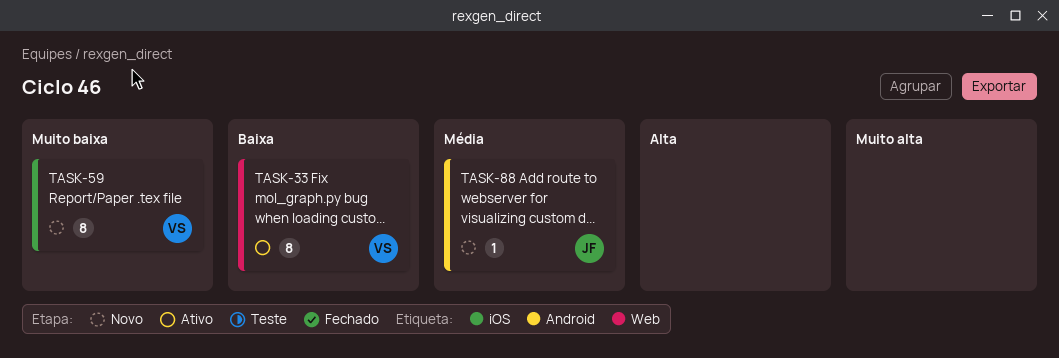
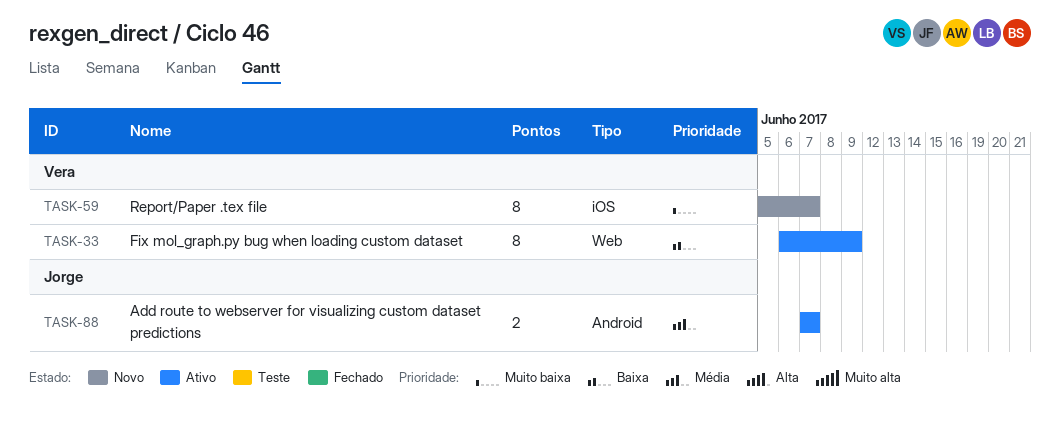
TASK-88, status: Novo -> Ativo
TASK-88, estimate: 1 -> 2

